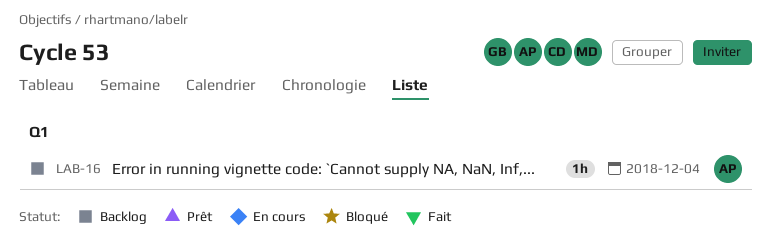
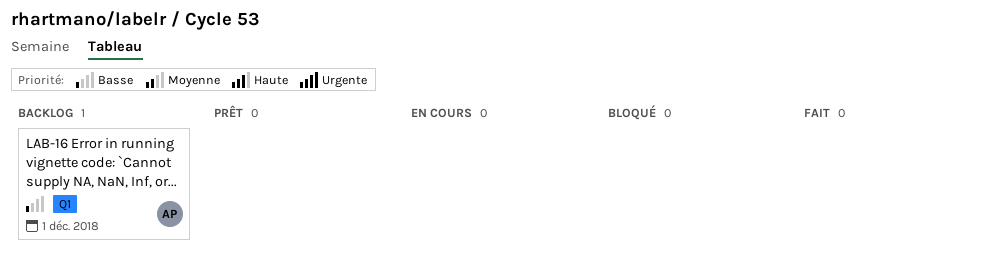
LAB-16, due: Dec 4 -> Dec 1

